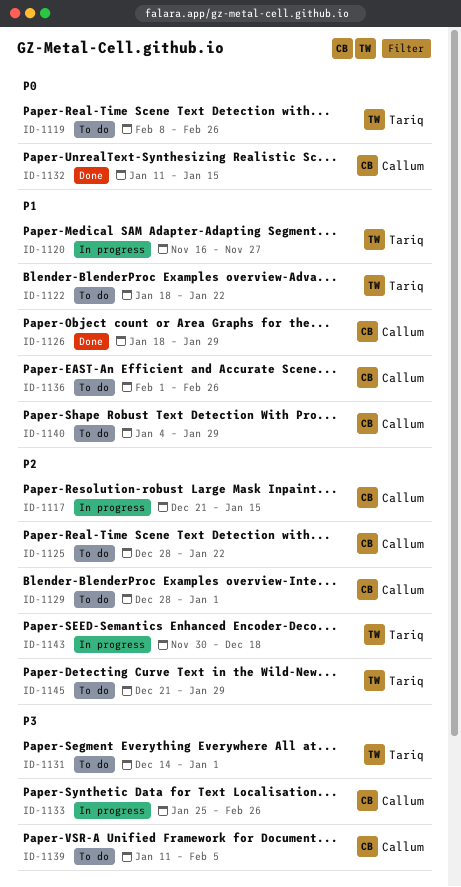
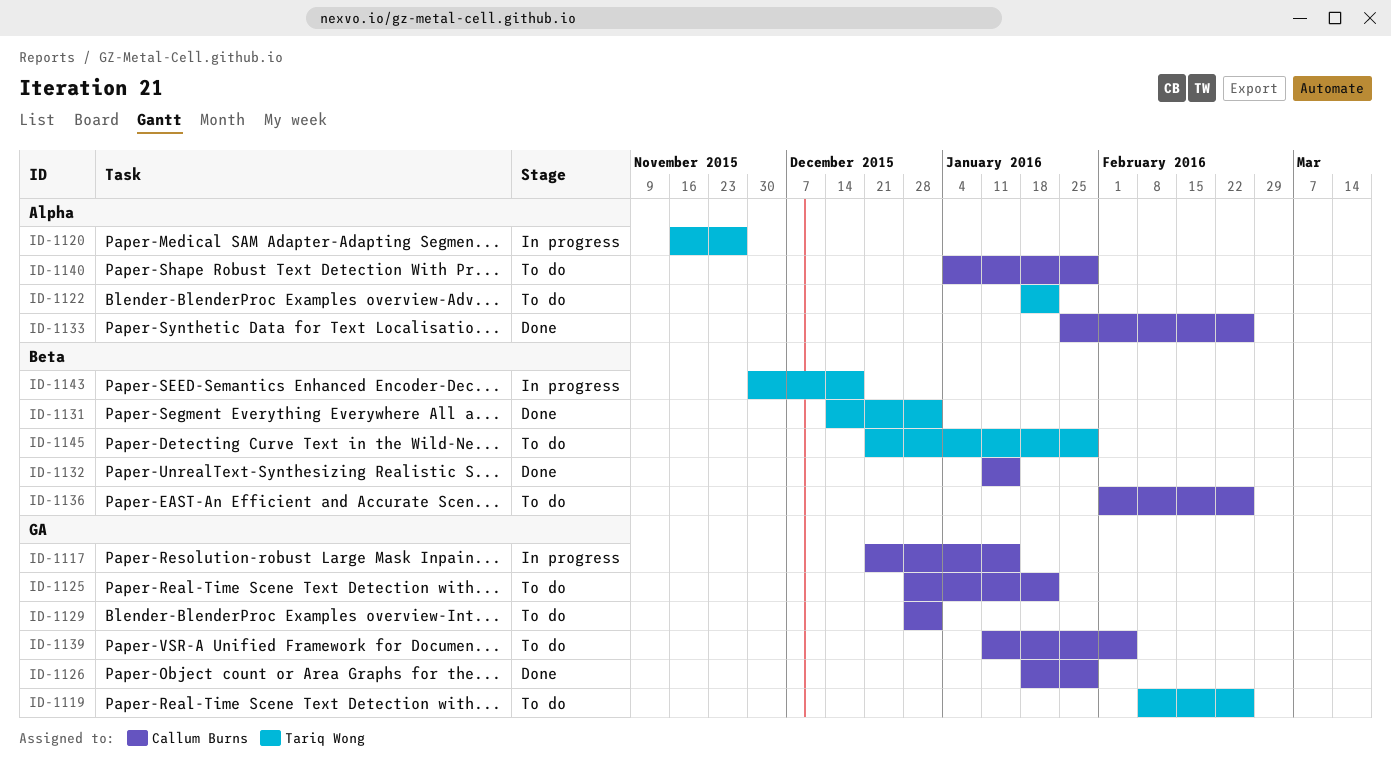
ID-1131, status: To do -> Done
ID-1133, status: In progress -> Done

